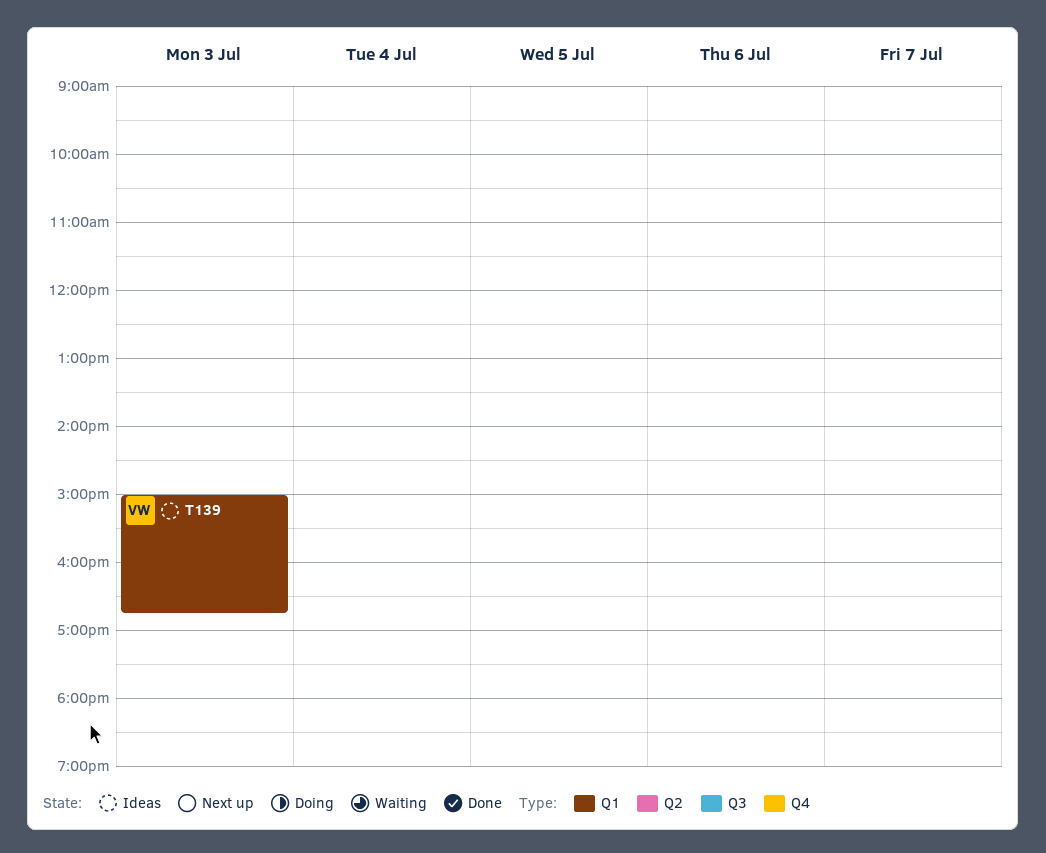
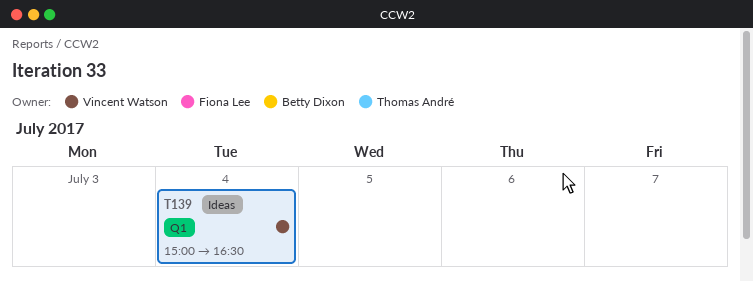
T139, day: Jul 3 -> Jul 4
T139, ends: 16:45 -> 16:30

